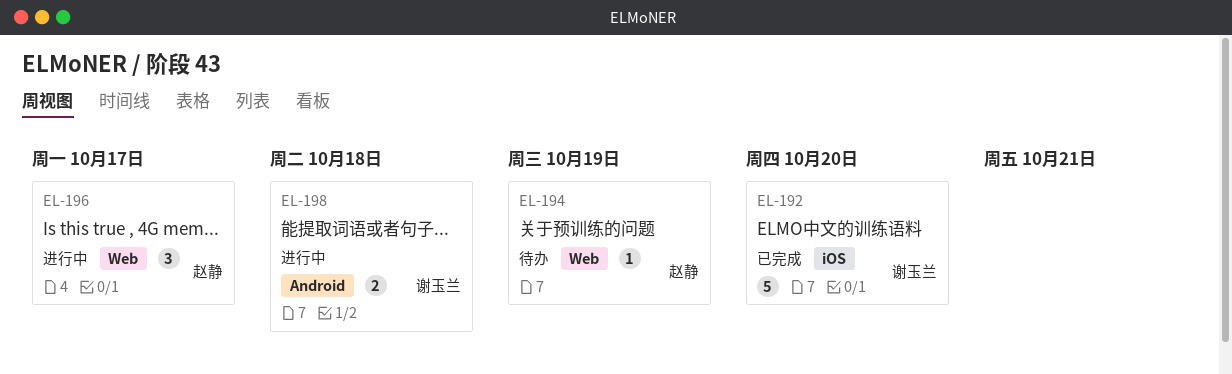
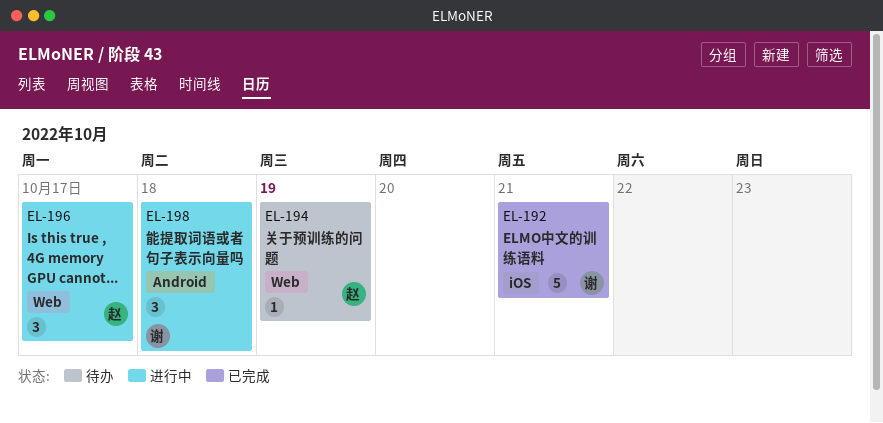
EL-192, due: Oct 20 -> Oct 21
EL-198, estimate: 2 -> 3

